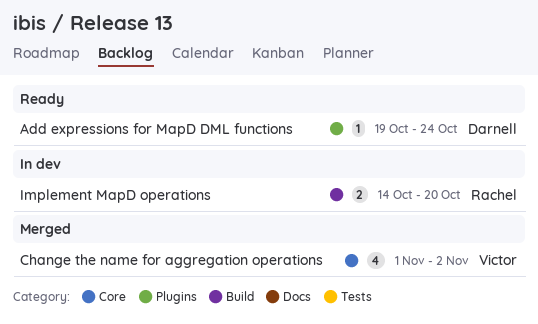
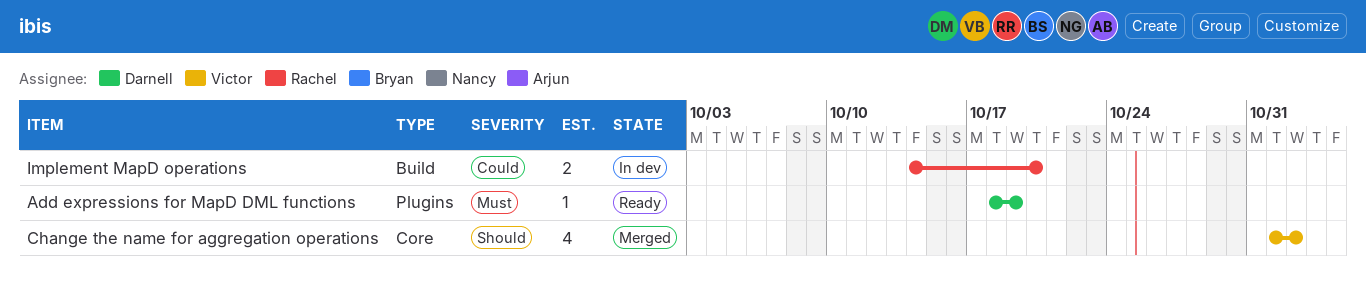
Add expressions for MapD DML functions, start: Oct 19 -> Oct 18
Add expressions for MapD DML functions, due: Oct 24 -> Oct 19

